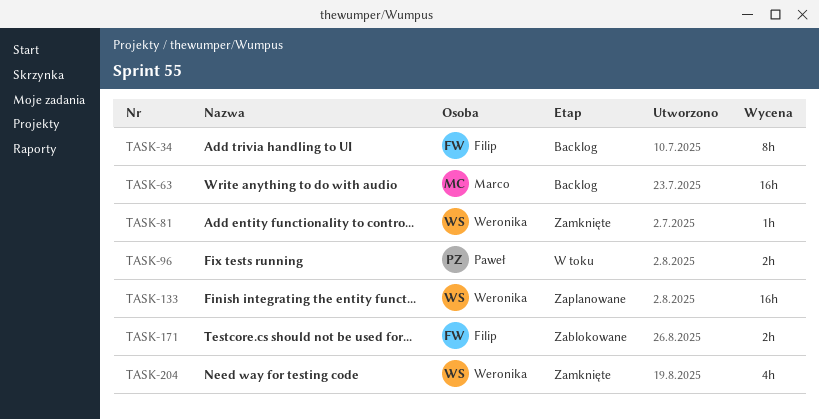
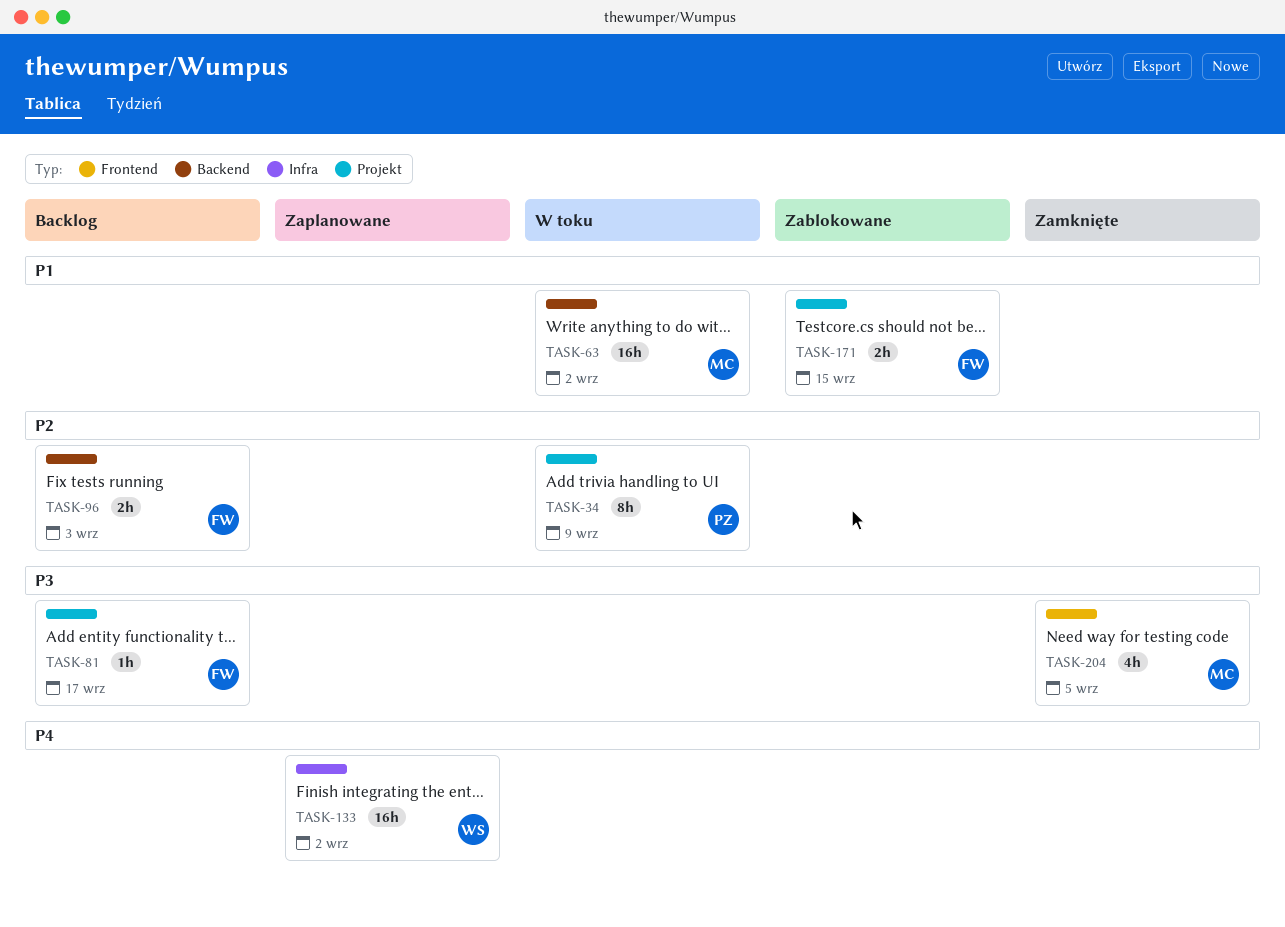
TASK-34, status: Backlog -> W toku
TASK-34, owner: Filip -> Paweł
TASK-63, status: Backlog -> W toku
TASK-81, status: Zamknięte -> Backlog
TASK-81, owner: Weronika -> Filip
TASK-96, status: W toku -> Backlog
TASK-96, owner: Paweł -> Filip
TASK-204, owner: Weronika -> Marco

